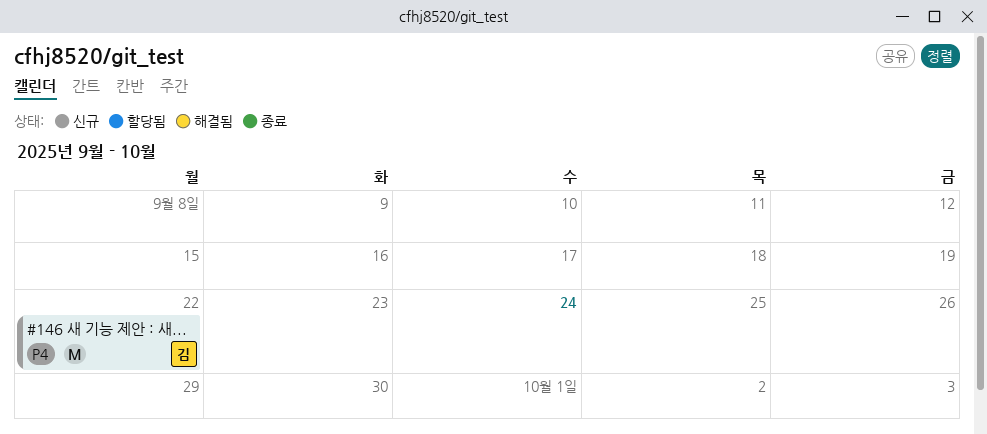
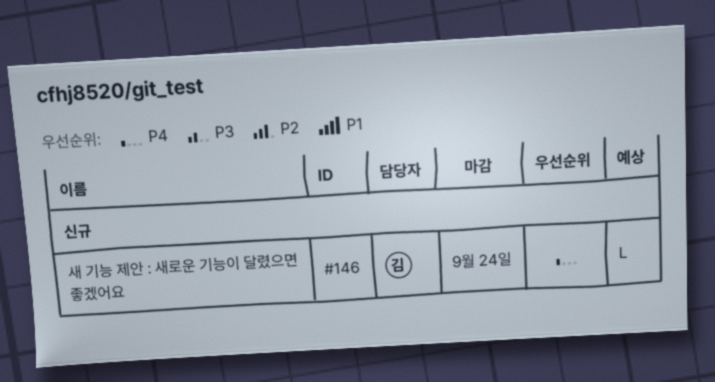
#146, estimate: M -> L
#146, due: Sep 22 -> Sep 24

